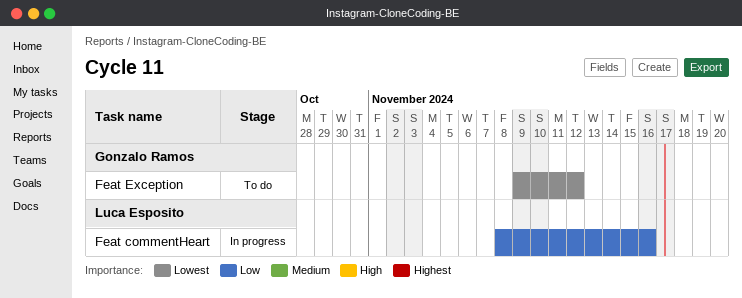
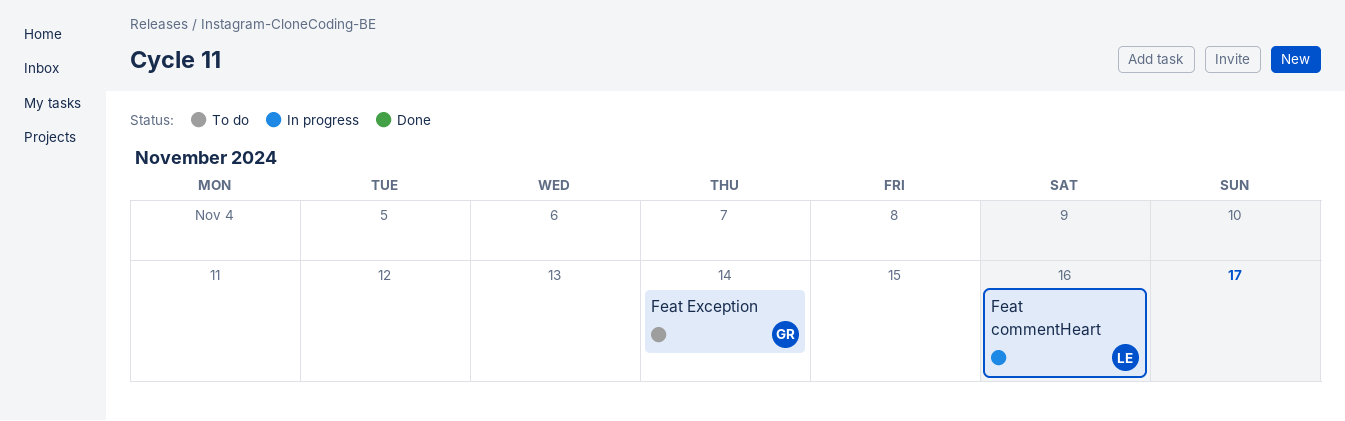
Feat Exception, due: Nov 12 -> Nov 14

